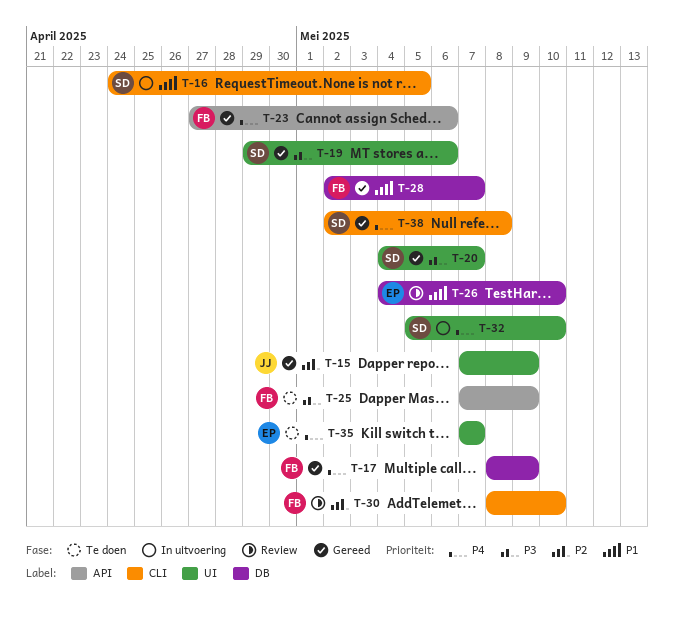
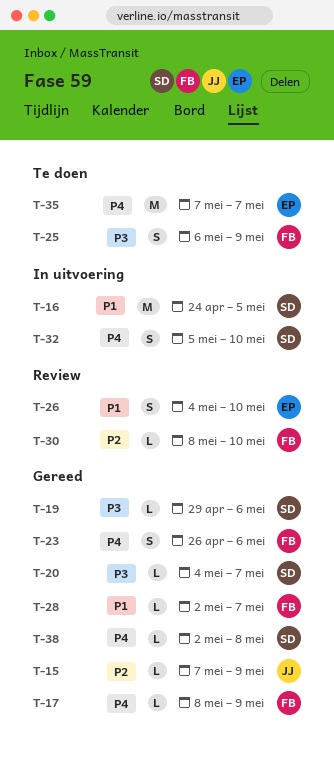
T-23, start: Apr 27 -> Apr 26
T-25, start: May 7 -> May 6

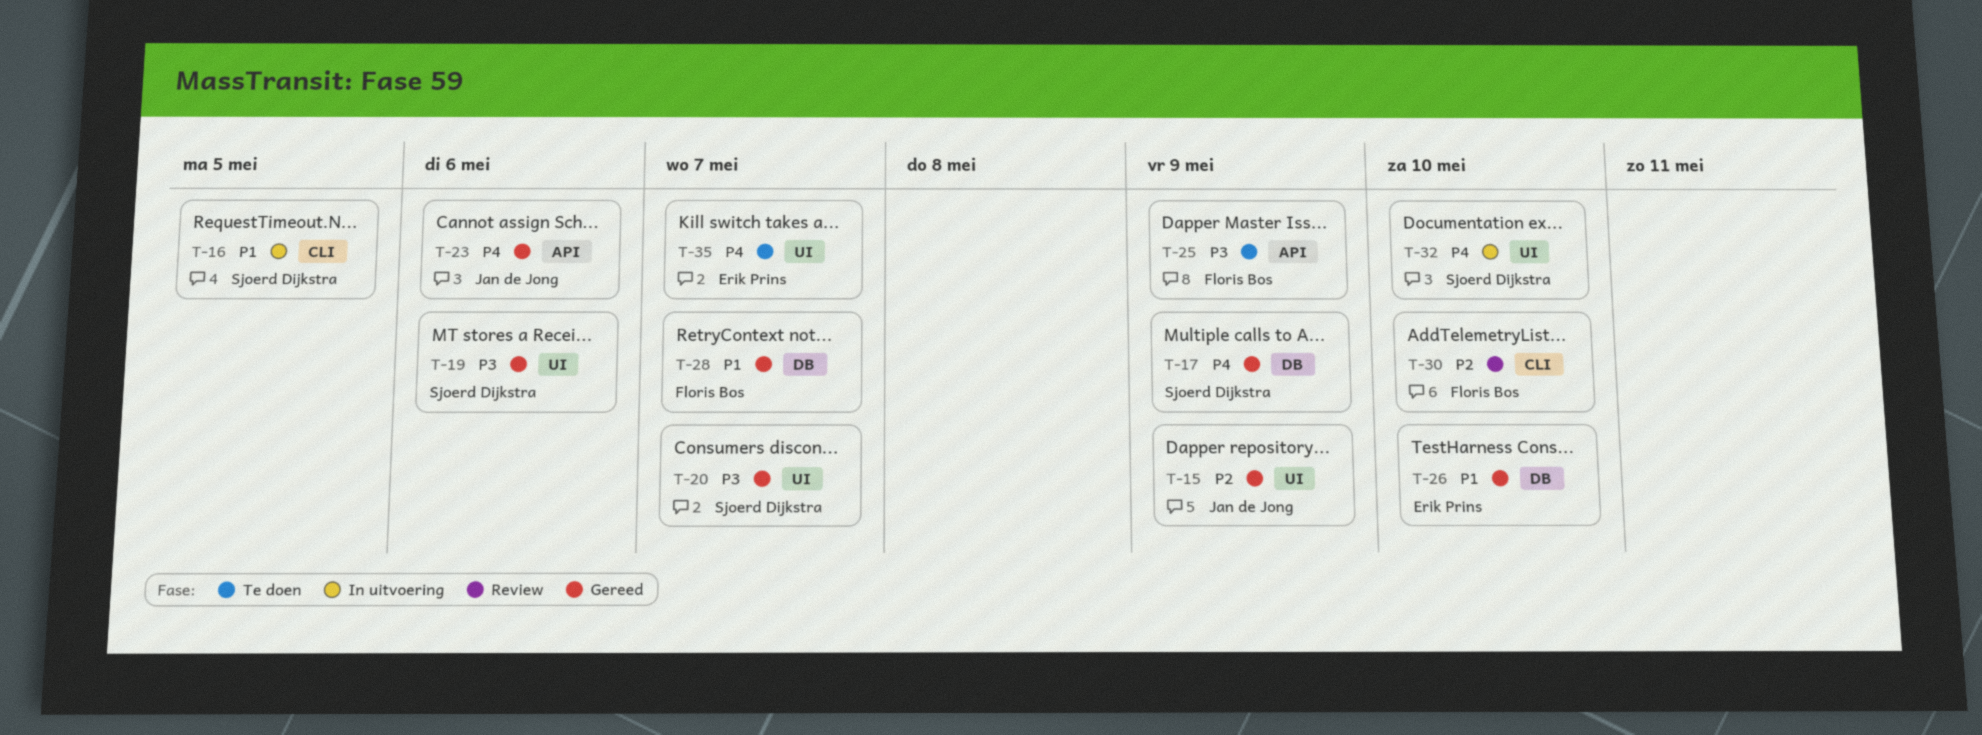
T-17, owner: Floris Bos -> Sjoerd Dijkstra
T-23, owner: Floris Bos -> Jan de Jong
T-26, status: Review -> Gereed
T-38: present -> none

